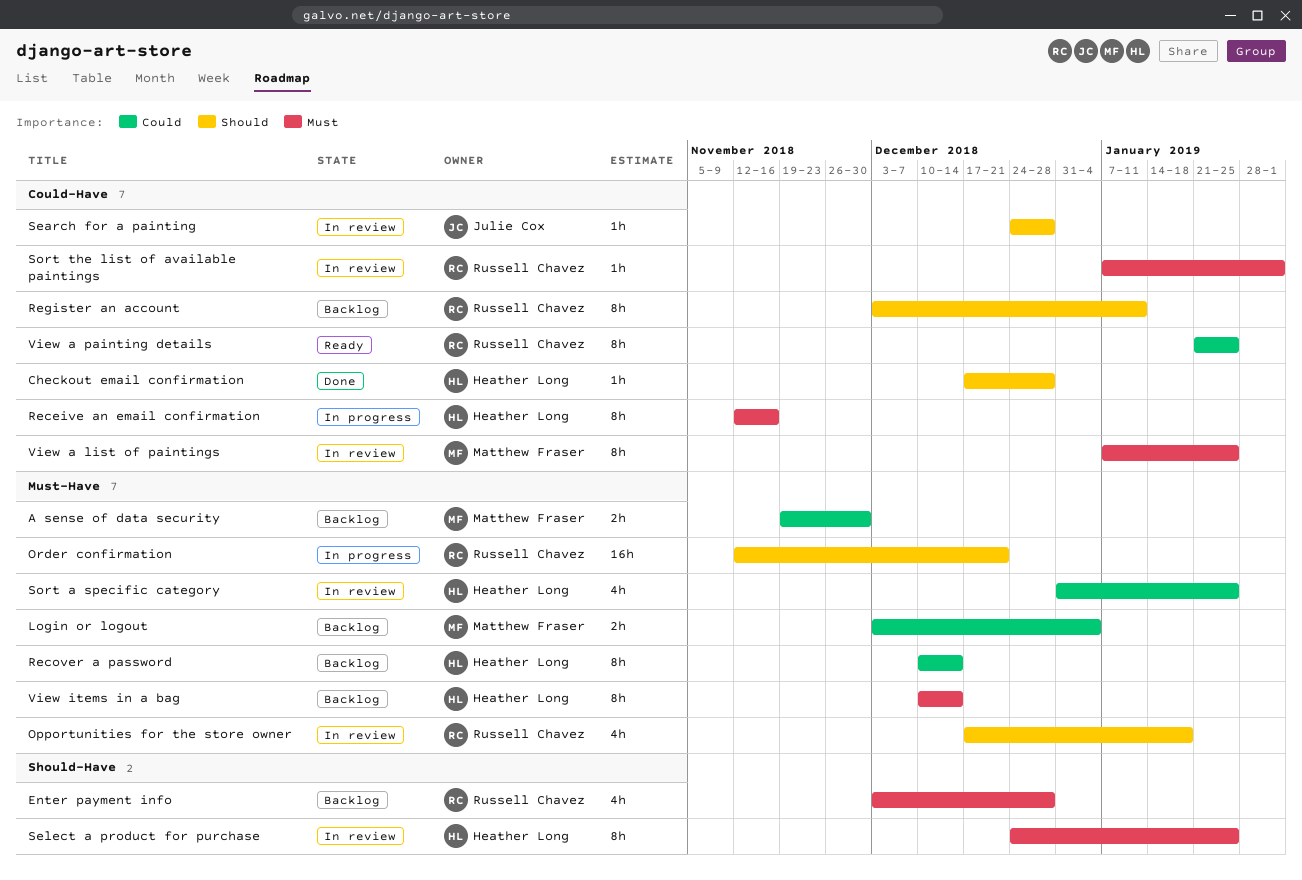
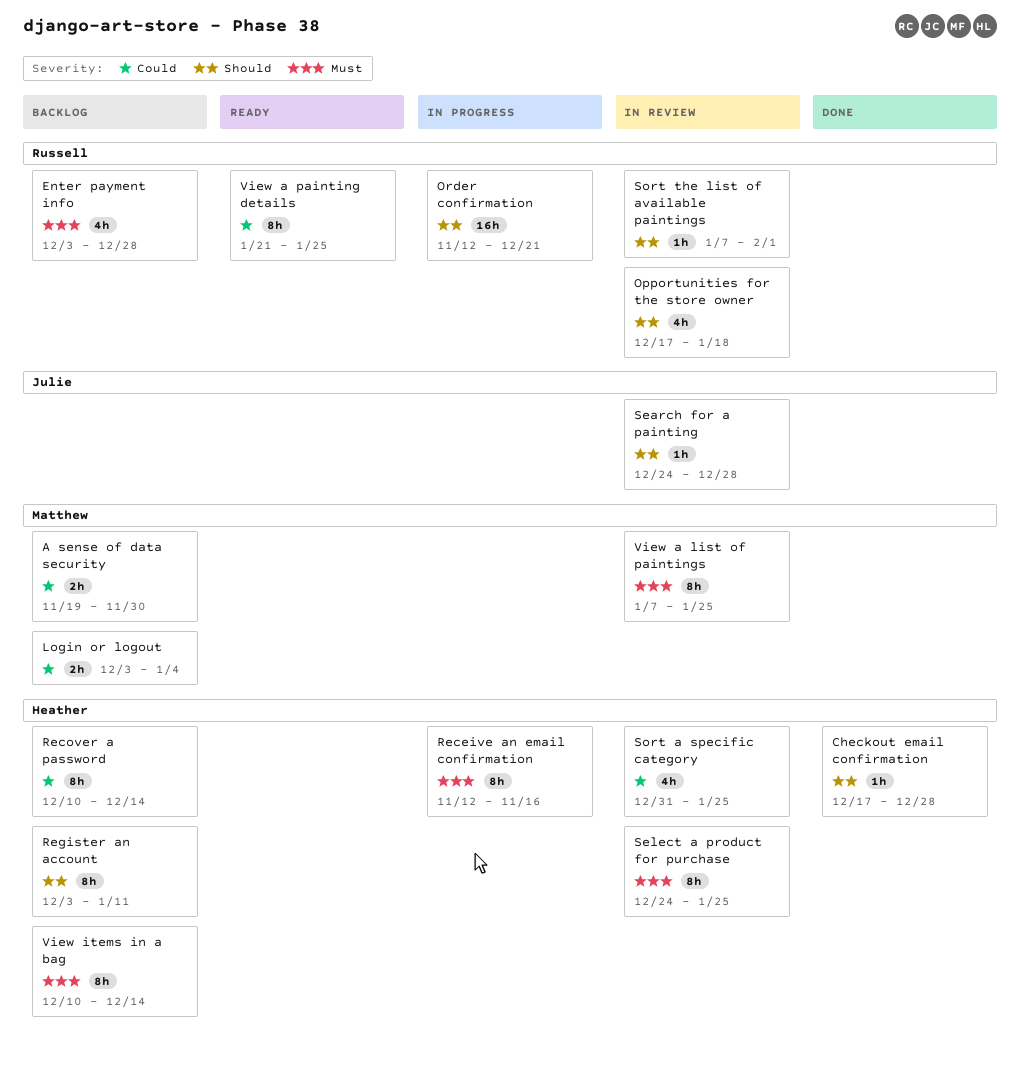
Register an account, owner: Russell Chavez -> Heather Long
Sort the list of available paintings, priority: Must -> Should

